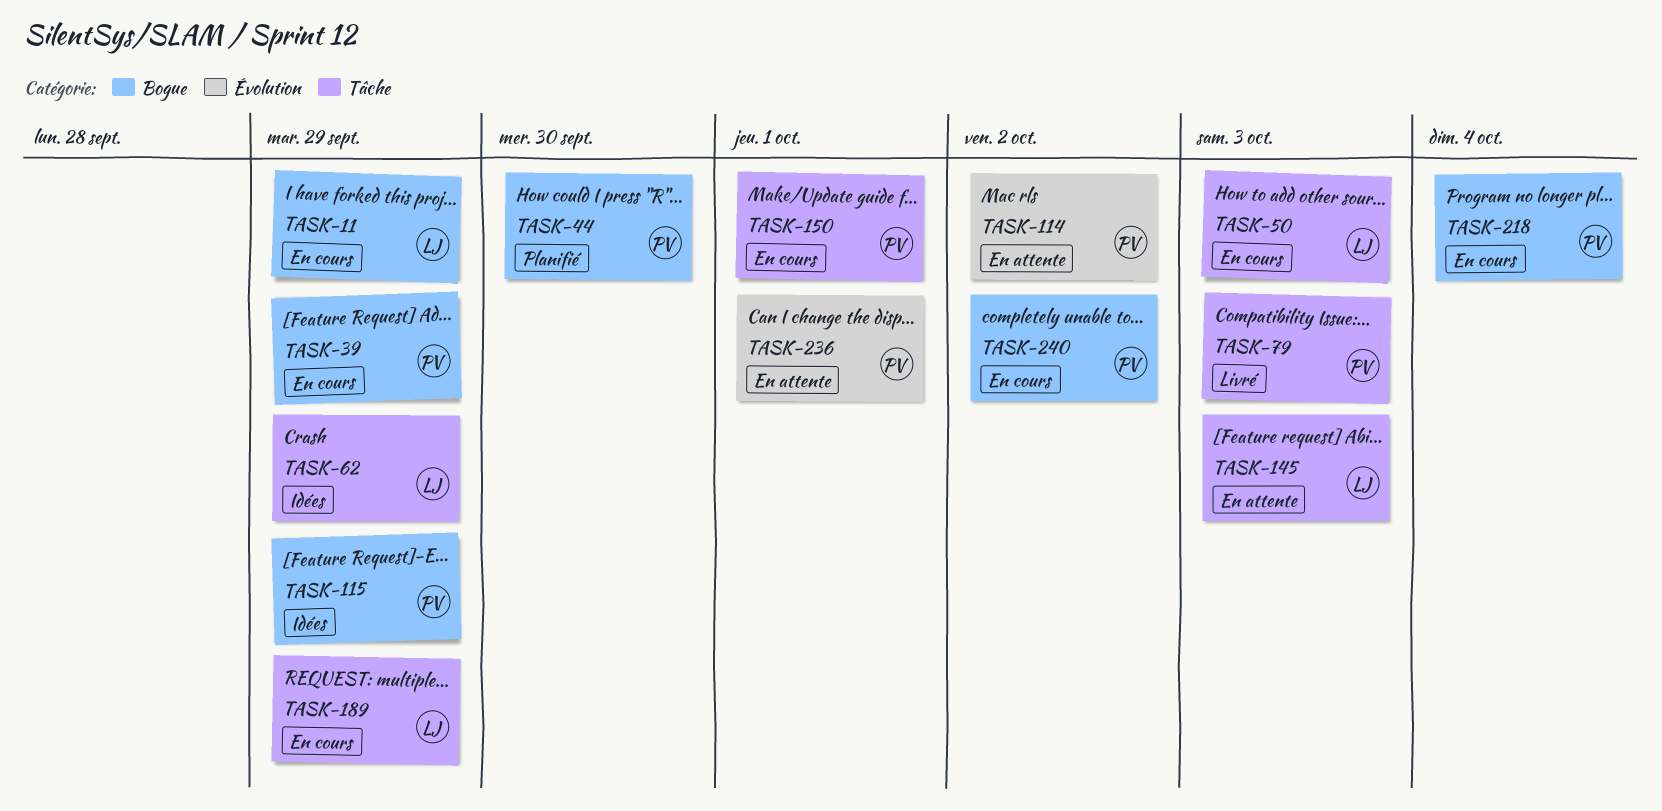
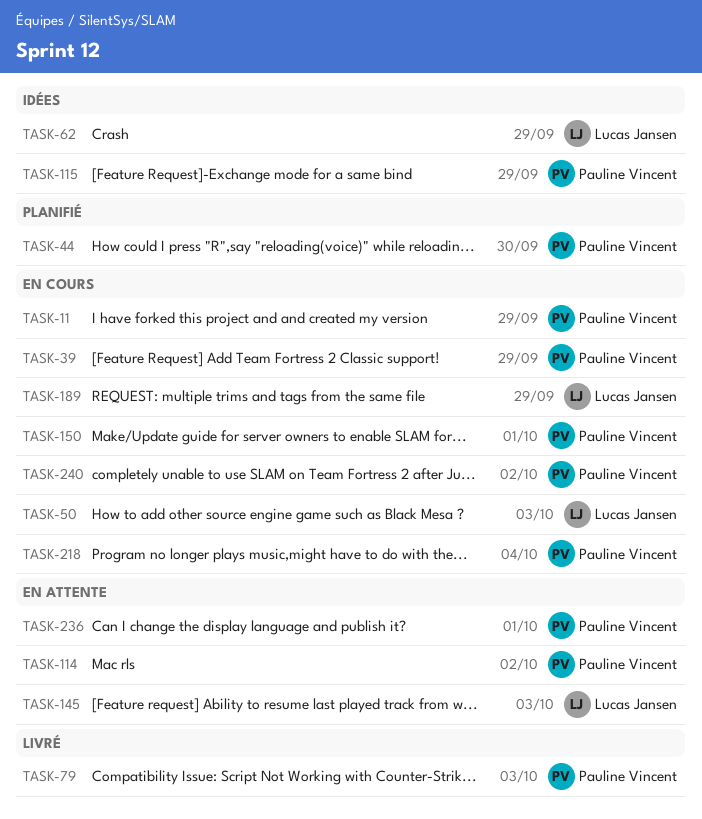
TASK-11, owner: Lucas Jansen -> Pauline Vincent

